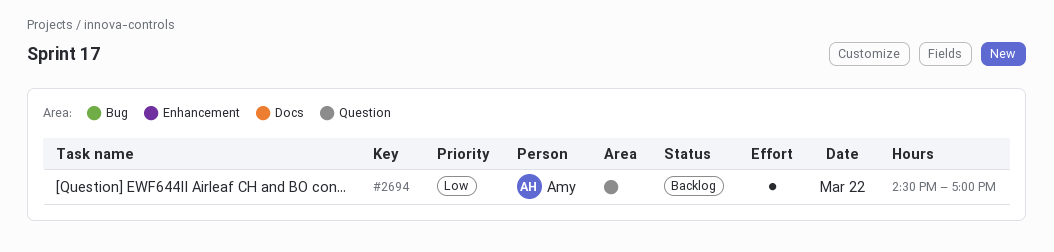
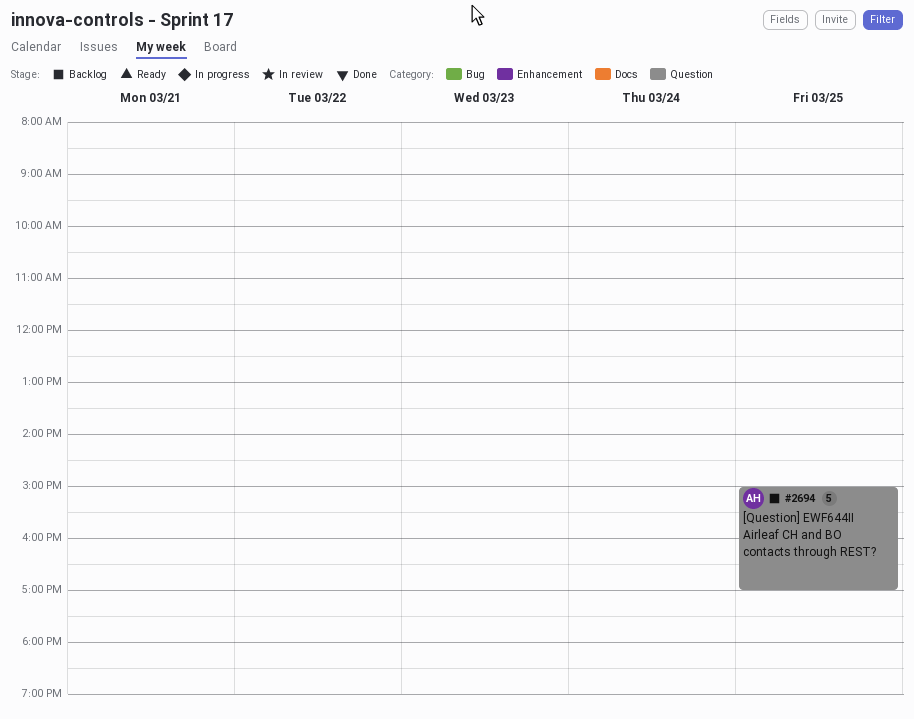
#2694, estimate: 1 -> 5
#2694, day: Mar 22 -> Mar 25
#2694, begins: 14:30 -> 15:00

